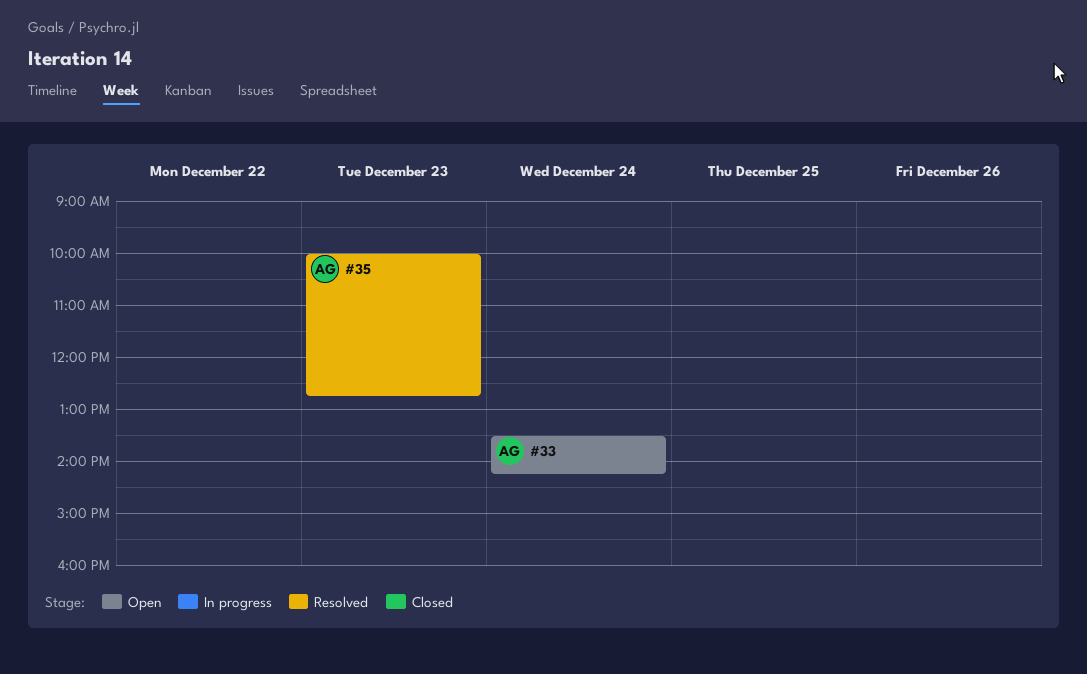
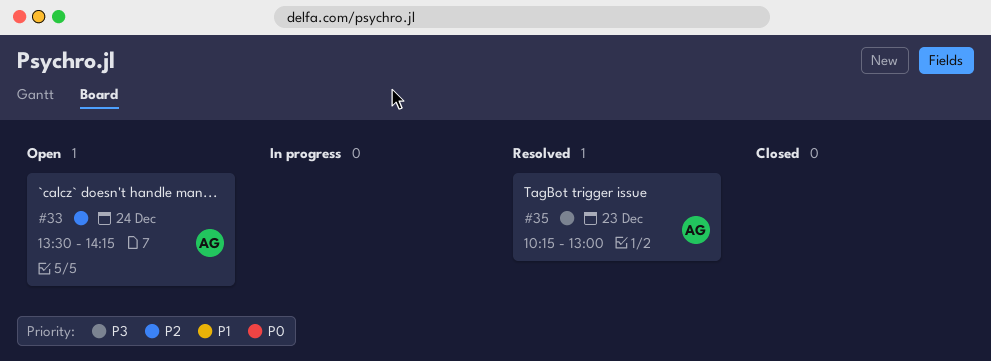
#35, begins: 10:00 -> 10:15
#35, ends: 12:45 -> 13:00

